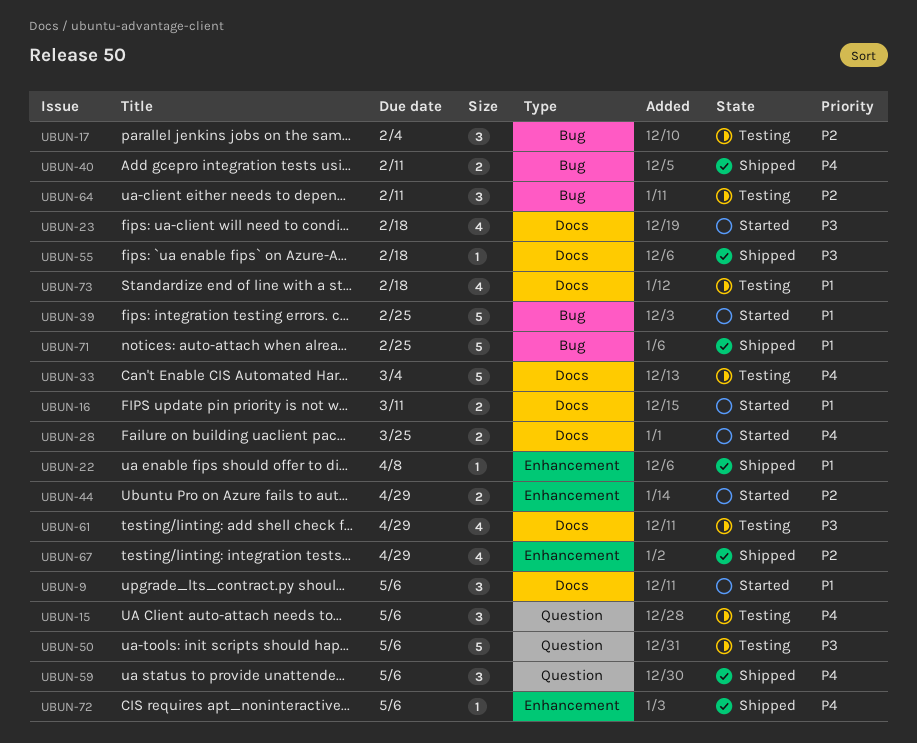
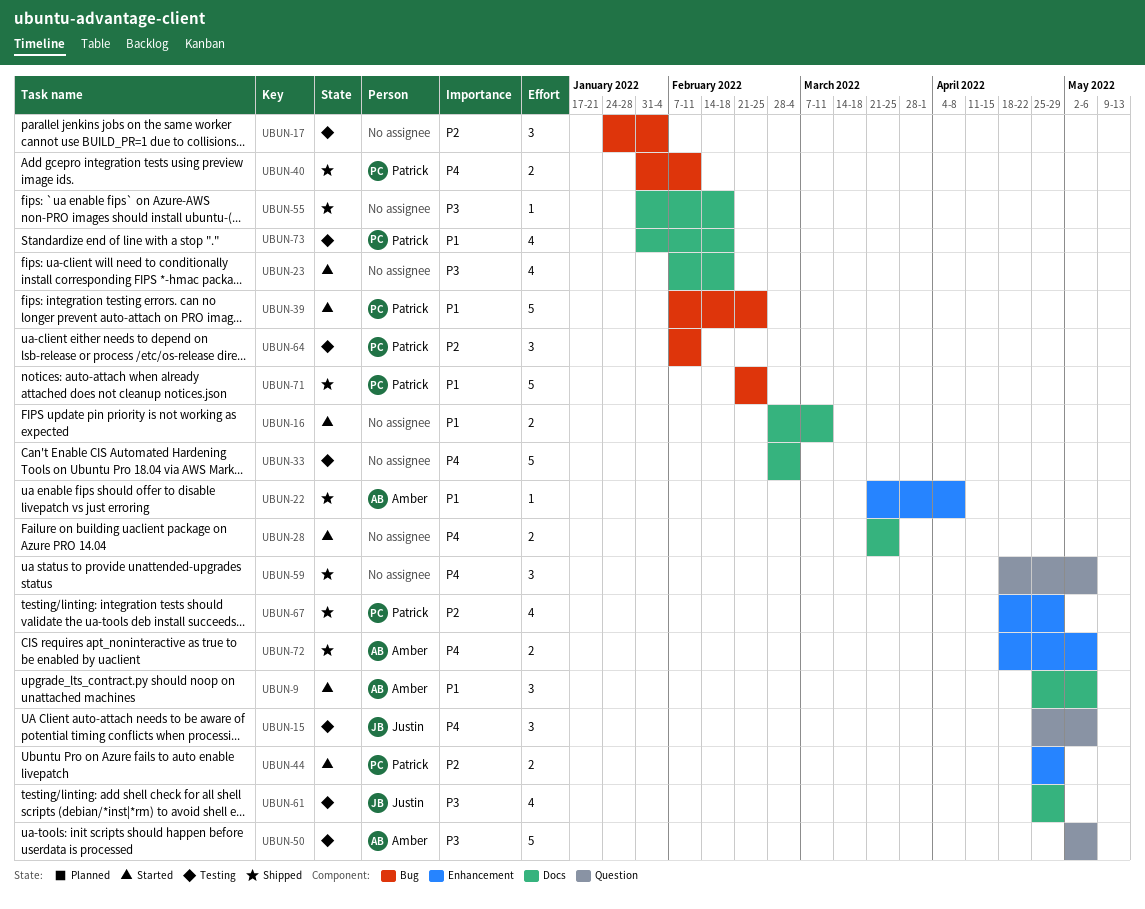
UBUN-72, estimate: 1 -> 2

